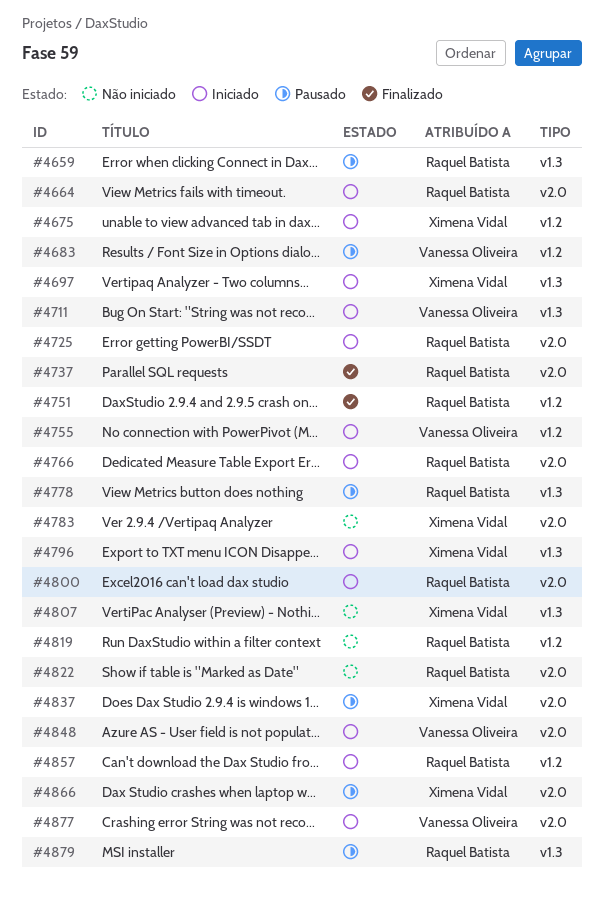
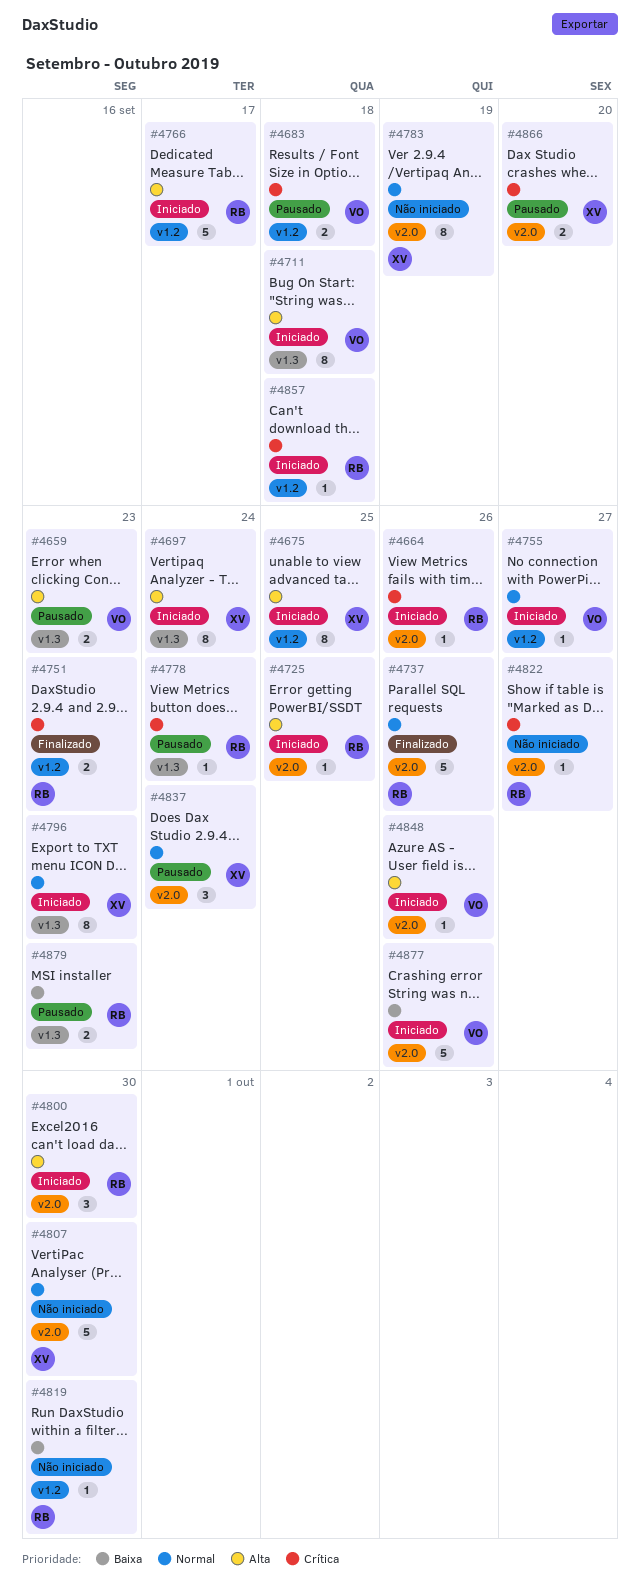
#4659, owner: Raquel Batista -> Vanessa Oliveira
#4766, label: v2.0 -> v1.2
#4807, label: v1.3 -> v2.0

